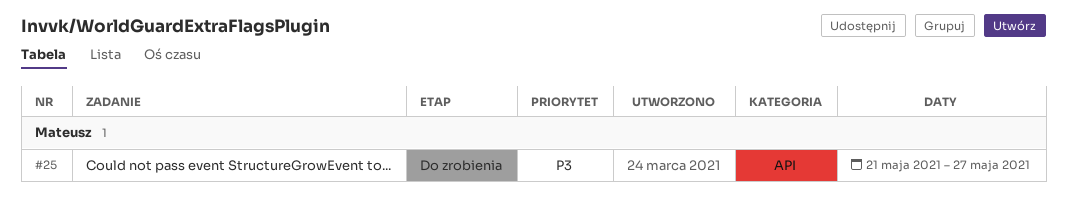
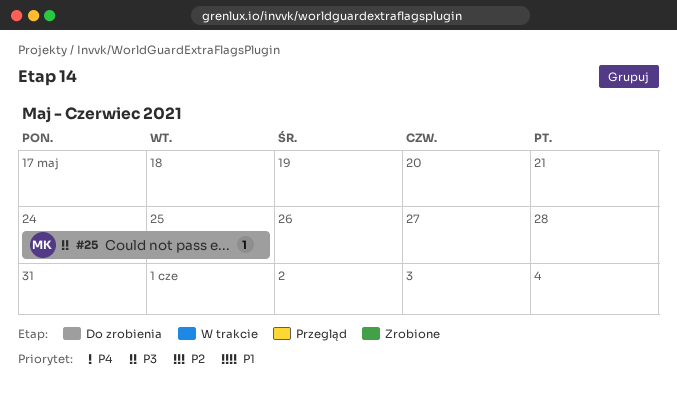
#25, start: May 21 -> May 24
#25, due: May 27 -> May 25

